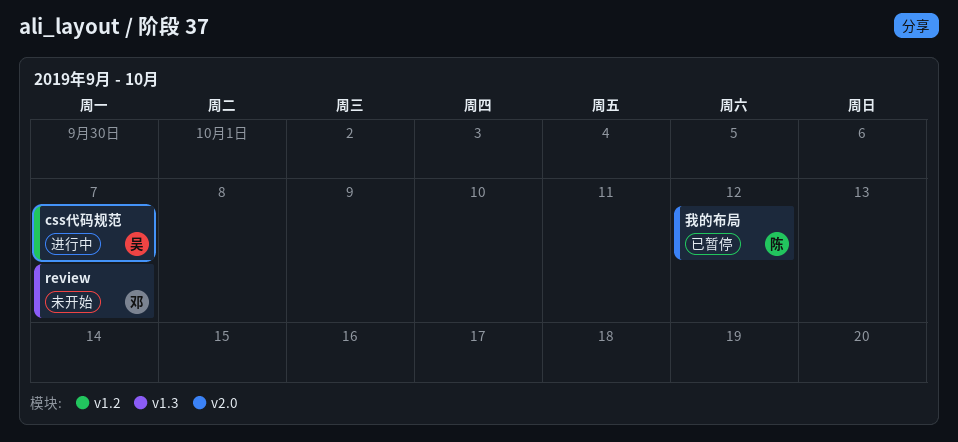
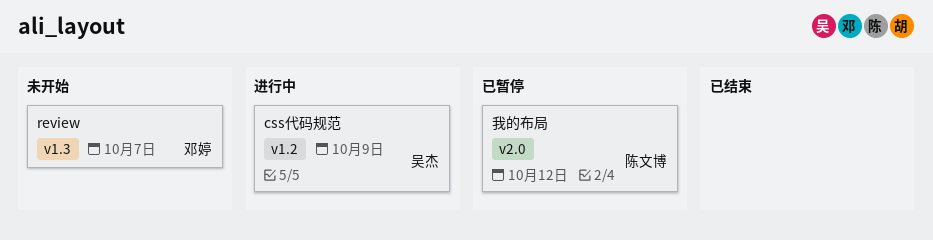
css代码规范, due: Oct 7 -> Oct 9

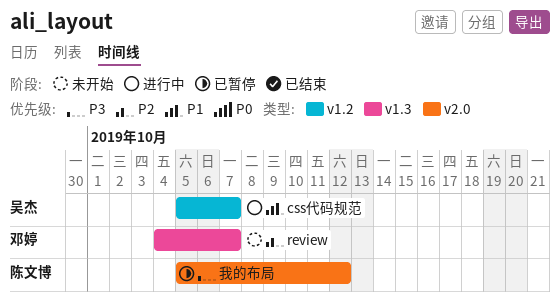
css代码规范, due: Oct 9 -> Oct 7

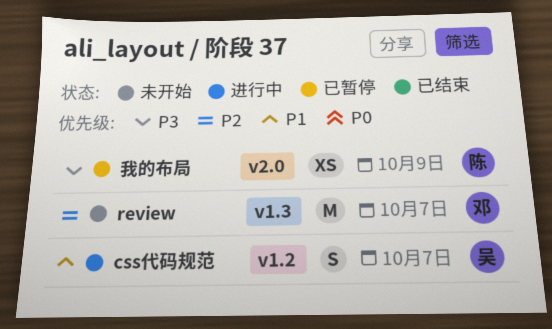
我的布局, due: Oct 12 -> Oct 9

